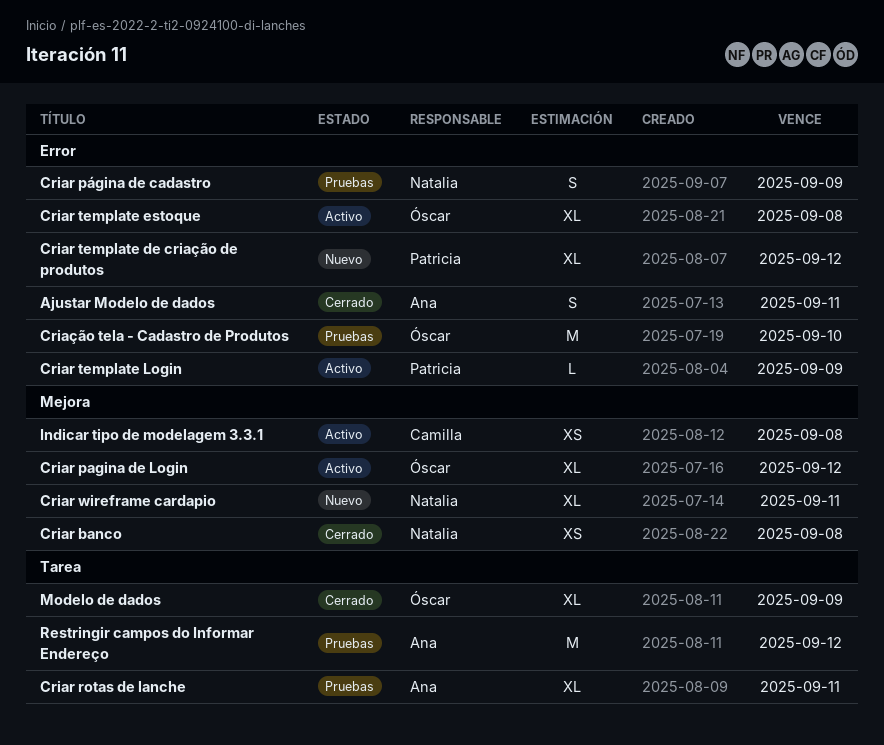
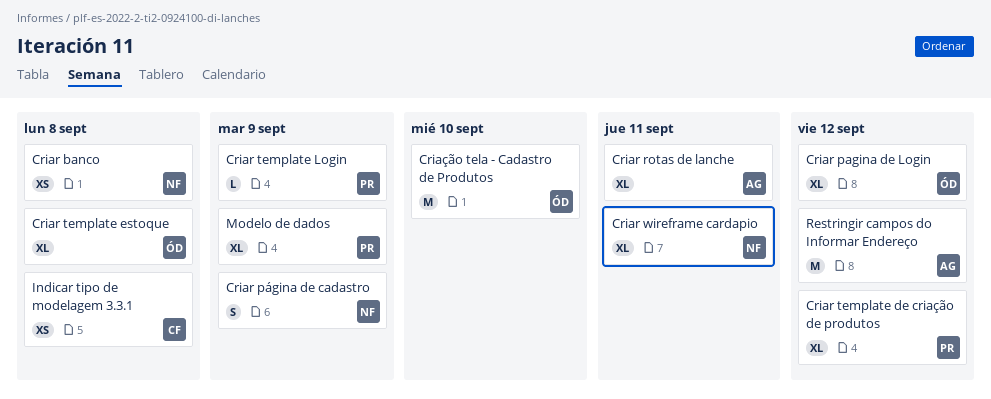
Ajustar Modelo de dados: present -> none
Modelo de dados, owner: Óscar -> Patricia

